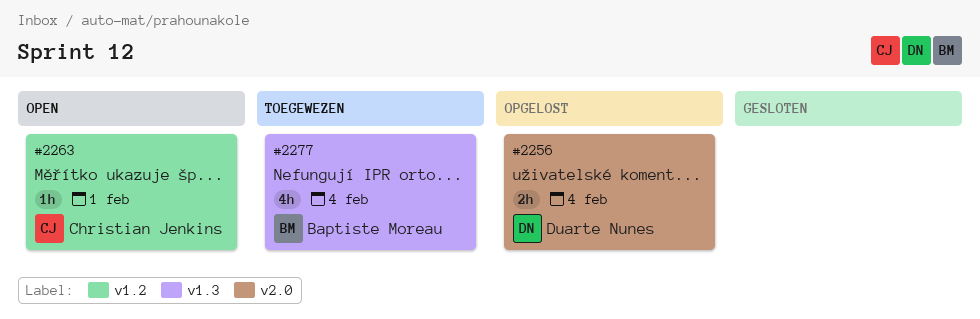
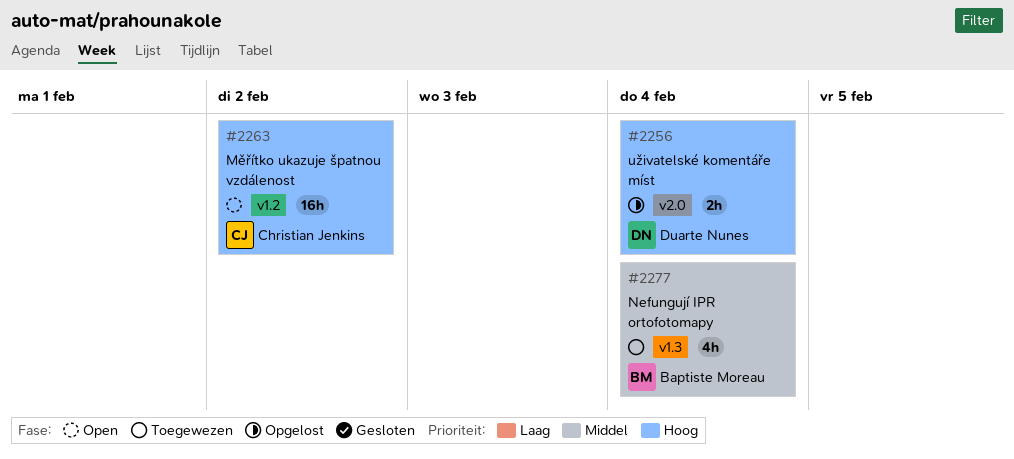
#2263, estimate: 1h -> 16h
#2263, due: Feb 1 -> Feb 2

